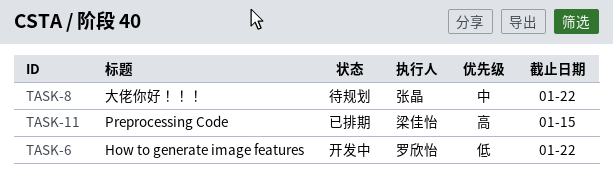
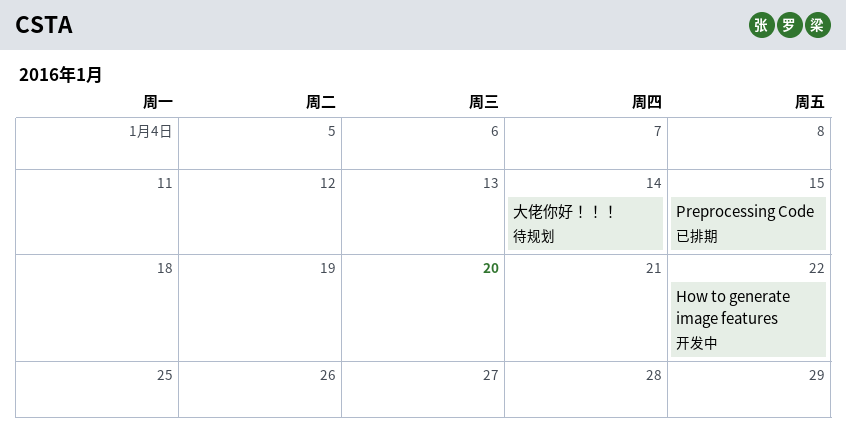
大佬你好！！！, due: Jan 22 -> Jan 14

